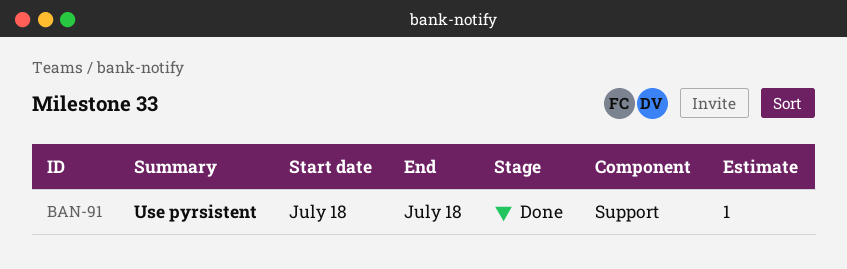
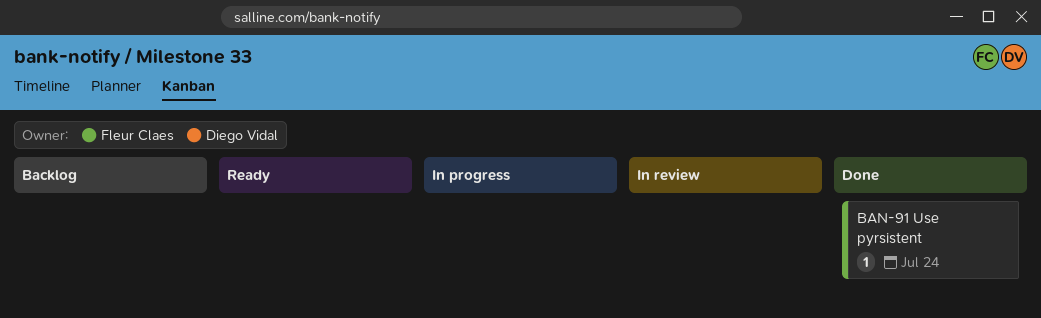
BAN-91, due: Jul 18 -> Jul 24

